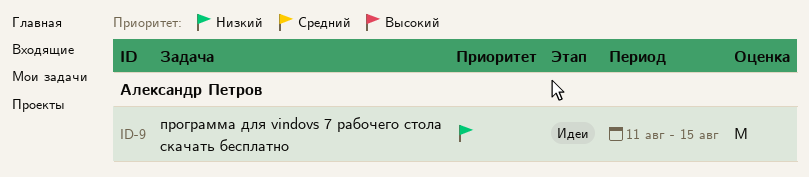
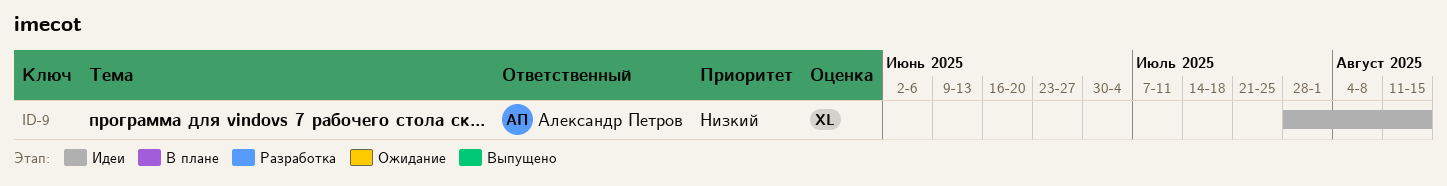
ID-9, estimate: M -> XL
ID-9, start: Aug 11 -> Jul 28

